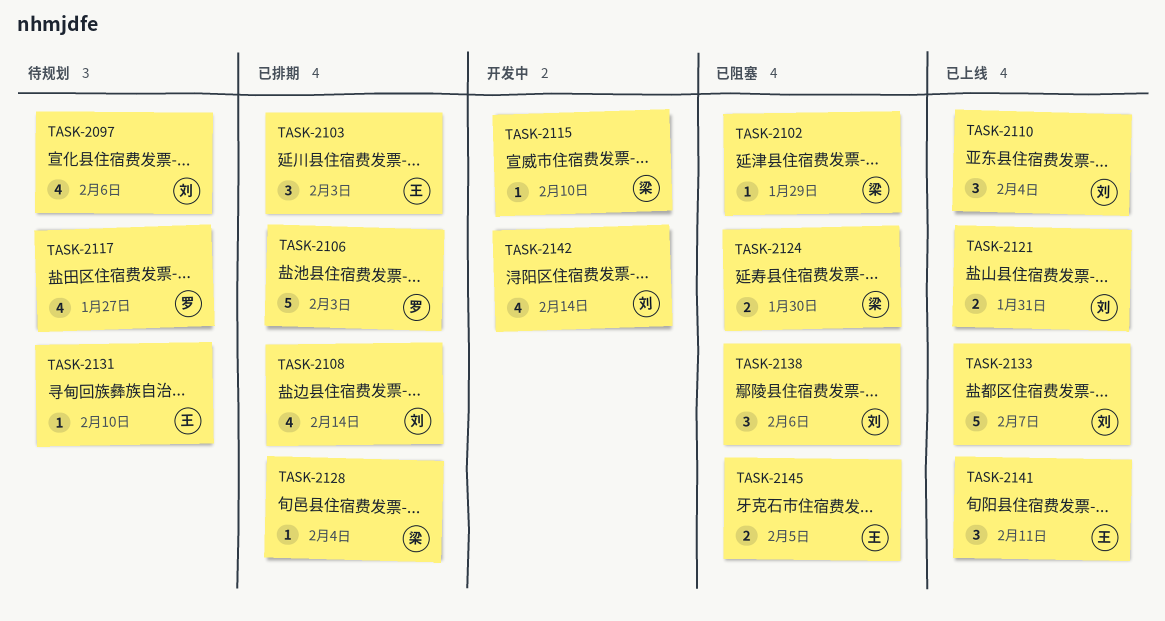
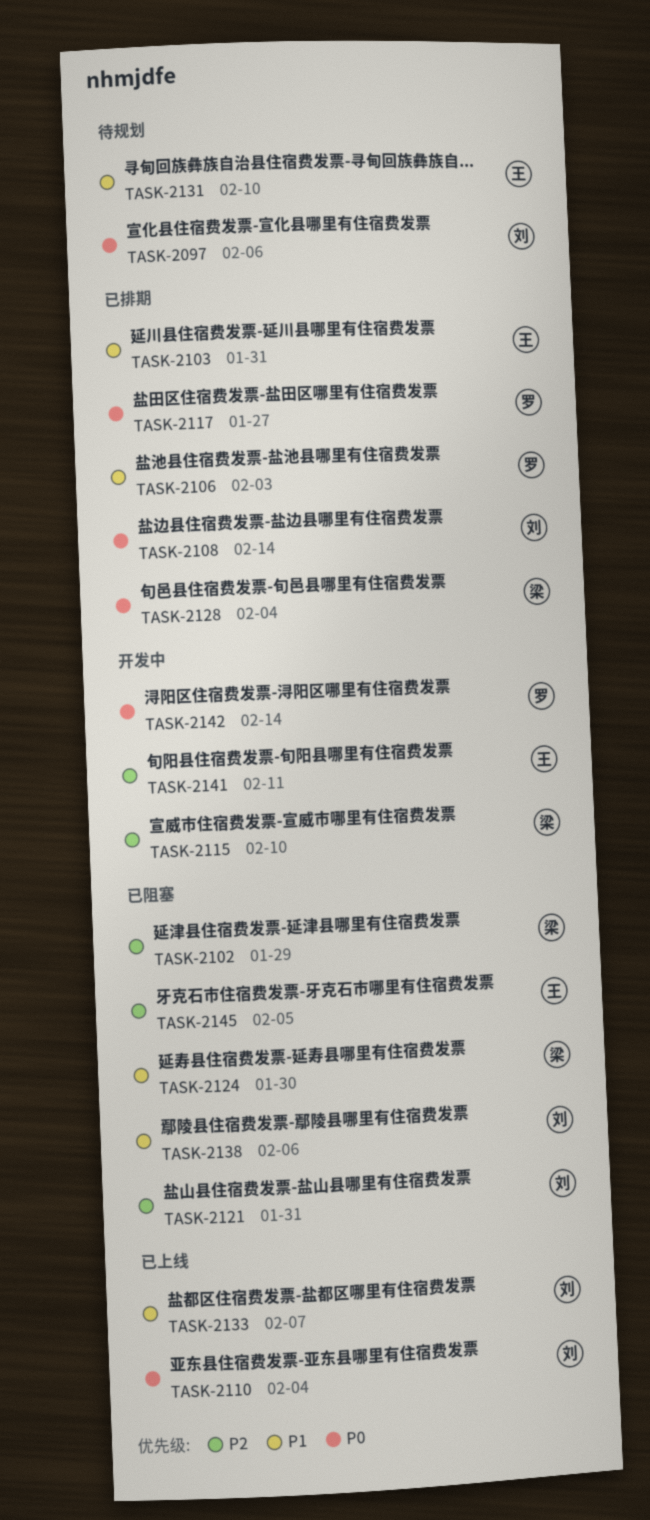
TASK-2103, due: Feb 3 -> Jan 31
TASK-2117, status: 待规划 -> 已排期
TASK-2121, status: 已上线 -> 已阻塞
TASK-2141, status: 已上线 -> 开发中
TASK-2142, owner: 刘 -> 罗

